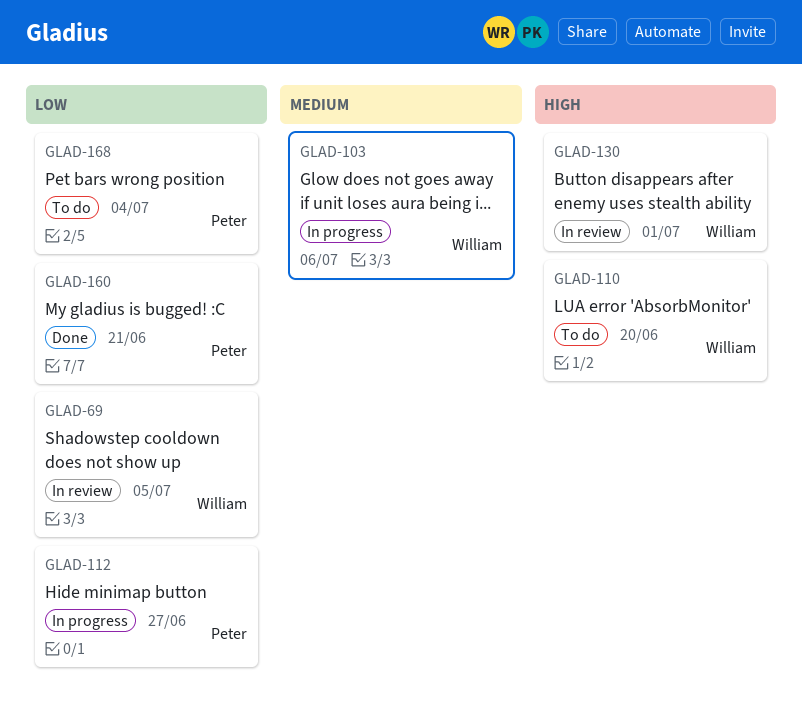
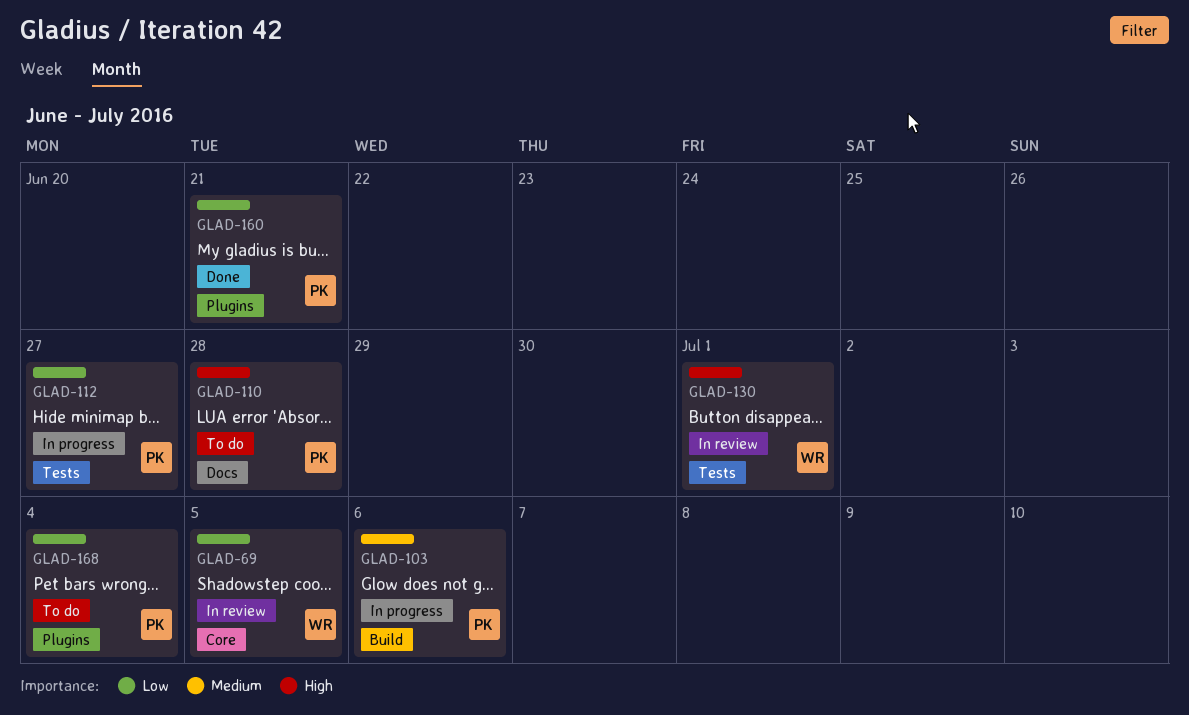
GLAD-103, owner: William -> Peter
GLAD-110, owner: William -> Peter
GLAD-110, due: Jun 20 -> Jun 28

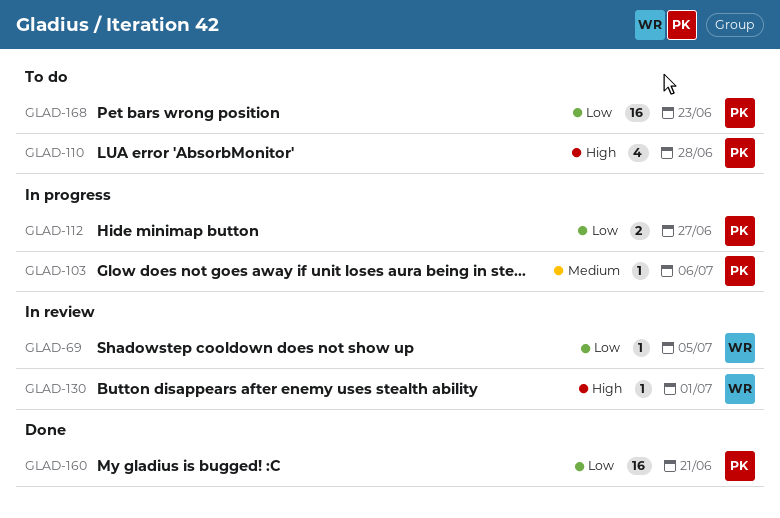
GLAD-168, due: Jul 4 -> Jun 23

